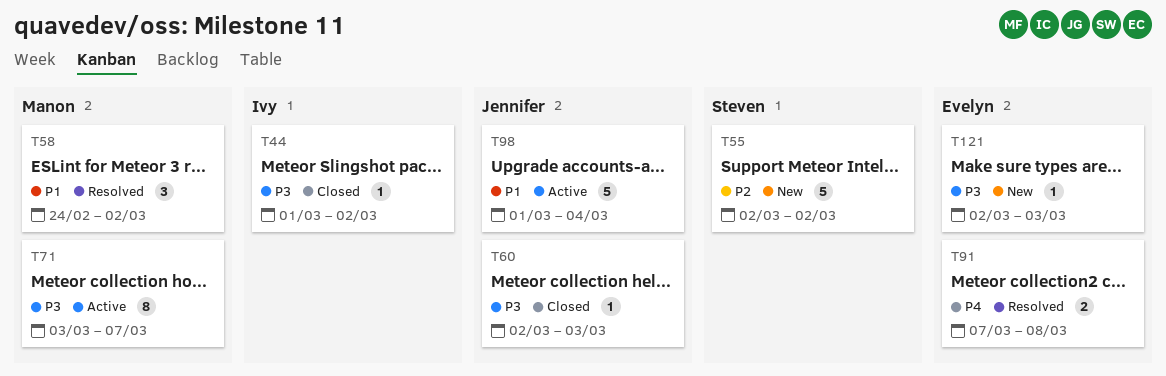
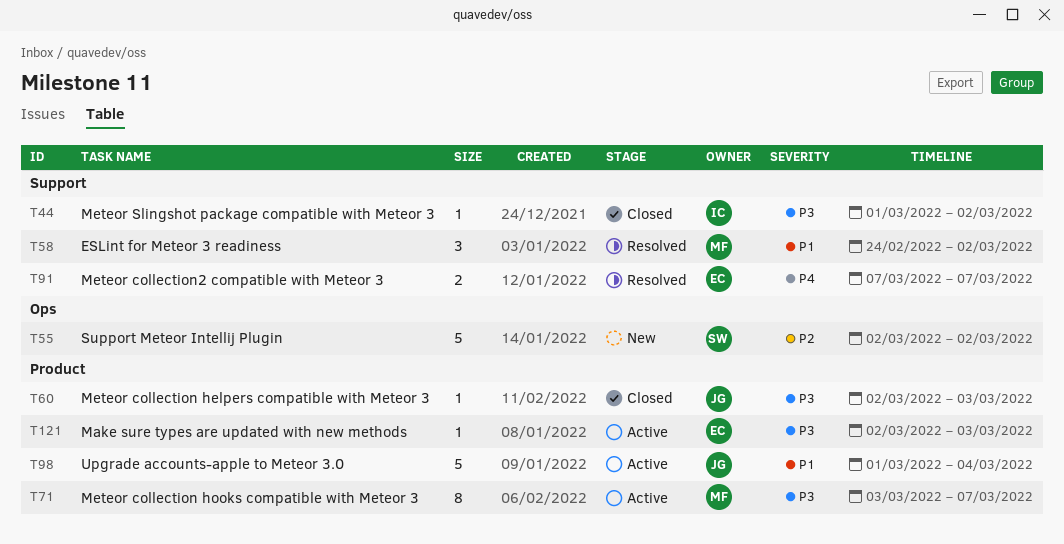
T91, due: Mar 8 -> Mar 7
T121, status: New -> Active

